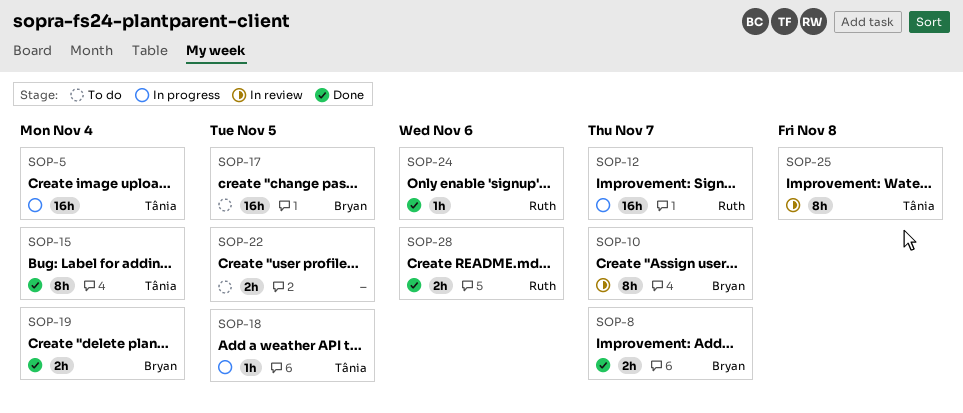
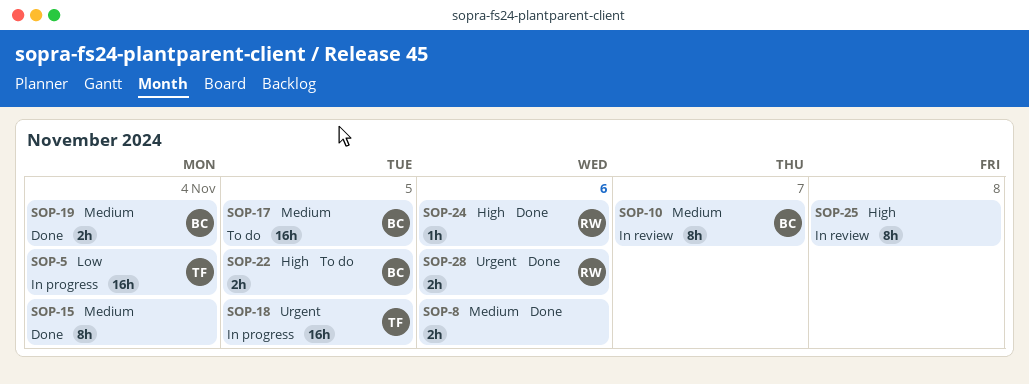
SOP-8, owner: Bryan -> none
SOP-8, due: Nov 7 -> Nov 6
SOP-12: present -> none
SOP-15, owner: Tânia -> none
SOP-18, estimate: 1h -> 16h
SOP-22, owner: none -> Bryan
SOP-25, owner: Tânia -> none

